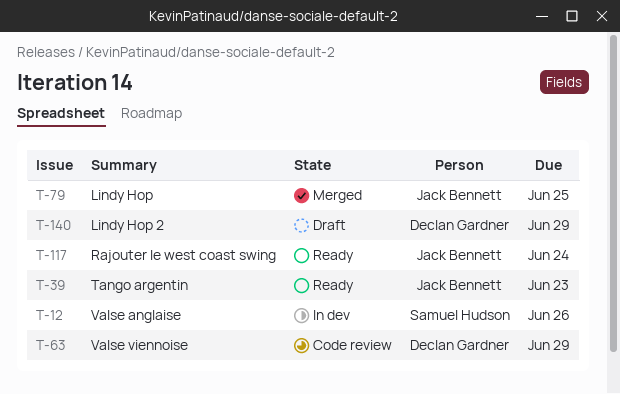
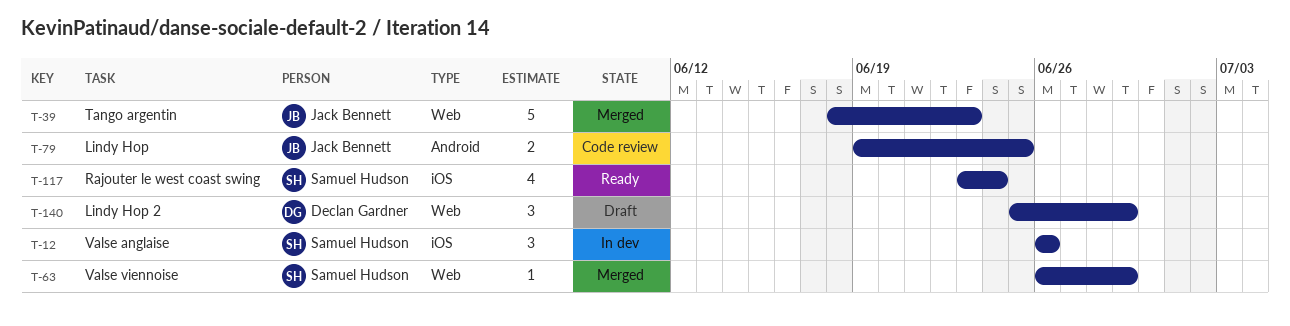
T-39, status: Ready -> Merged
T-63, status: Code review -> Merged
T-63, owner: Declan Gardner -> Samuel Hudson
T-79, status: Merged -> Code review
T-117, owner: Jack Bennett -> Samuel Hudson

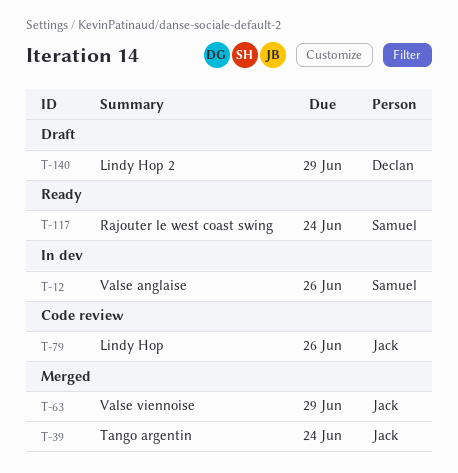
T-39, due: Jun 23 -> Jun 24
T-63, owner: Samuel Hudson -> Jack Bennett
T-79, due: Jun 25 -> Jun 26

